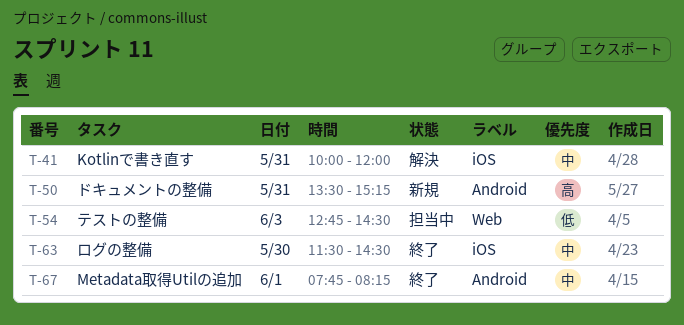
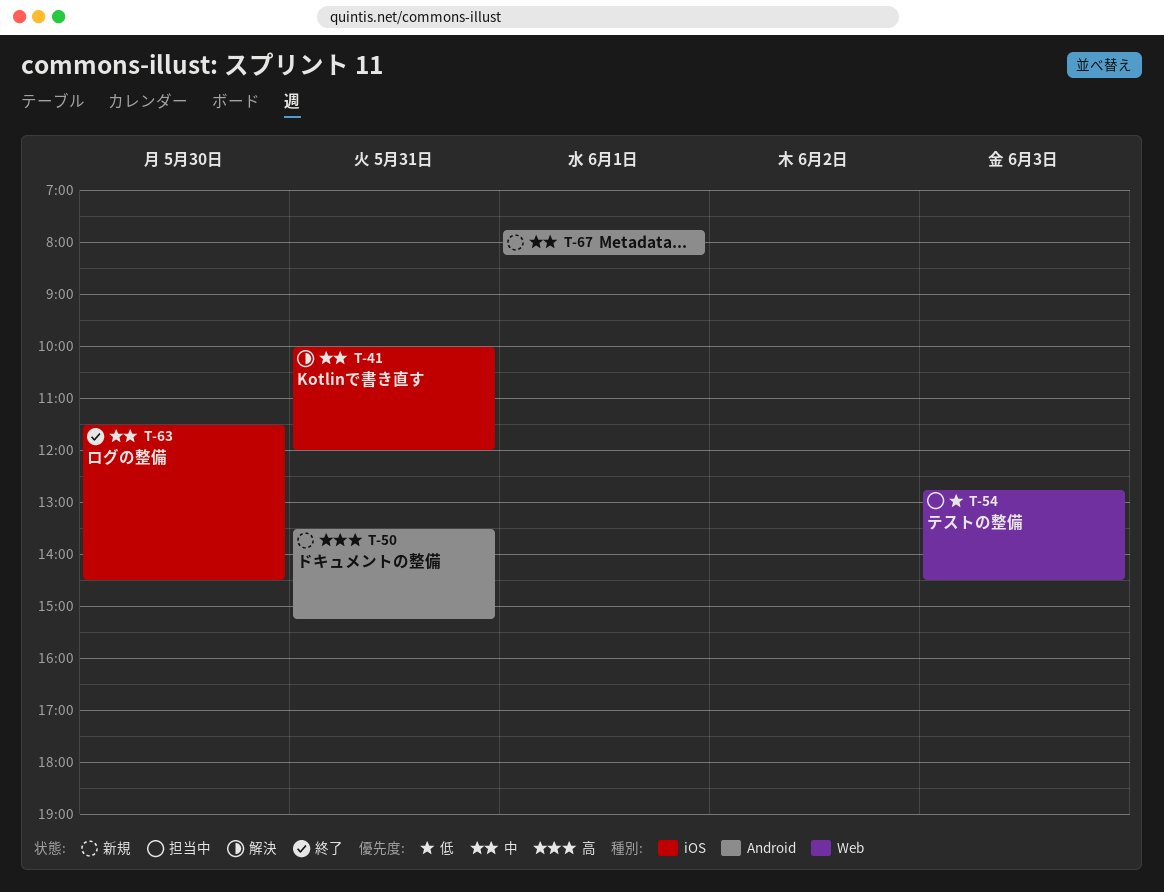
T-67, status: 終了 -> 新規

